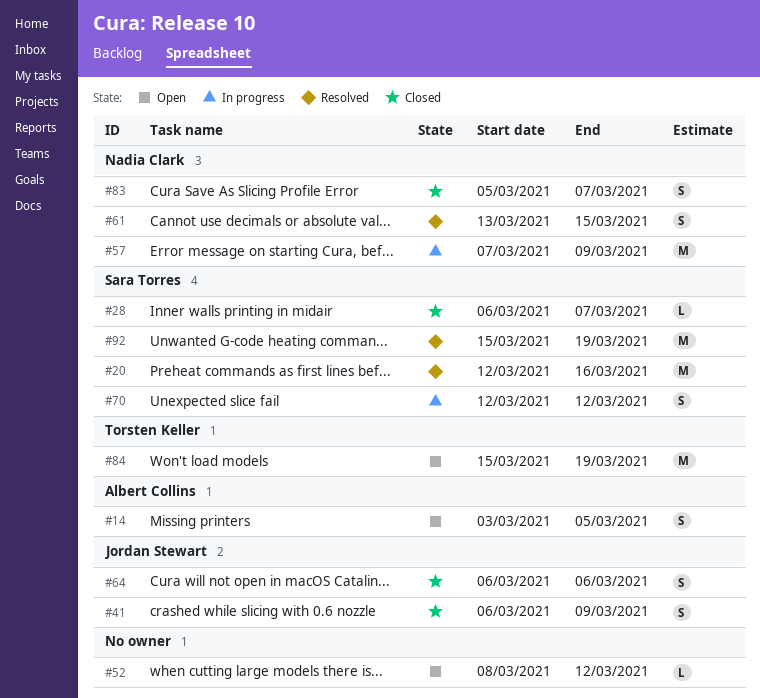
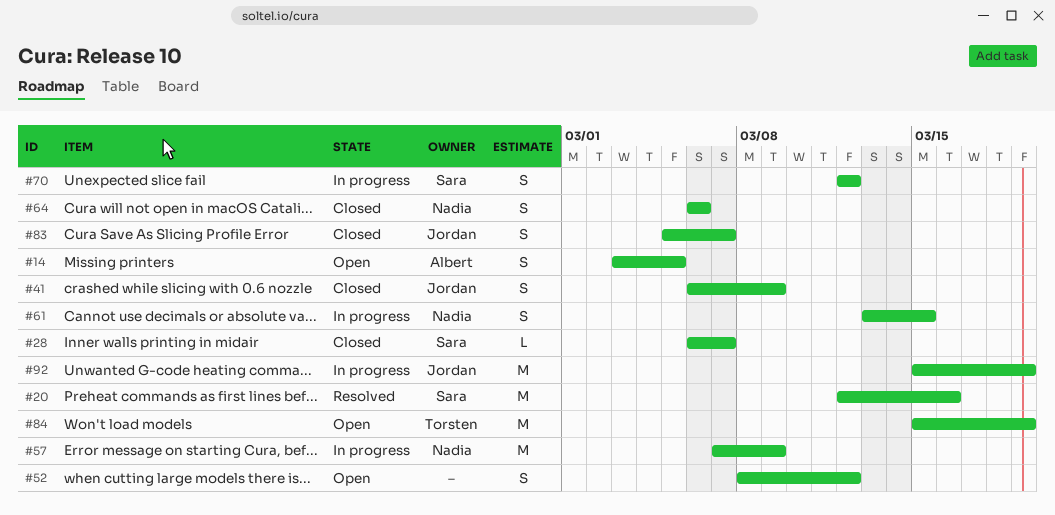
#52, estimate: L -> S
#61, status: Resolved -> In progress
#64, owner: Jordan Stewart -> Nadia Clark
#83, owner: Nadia Clark -> Jordan Stewart
#92, status: Resolved -> In progress
#92, owner: Sara Torres -> Jordan Stewart

